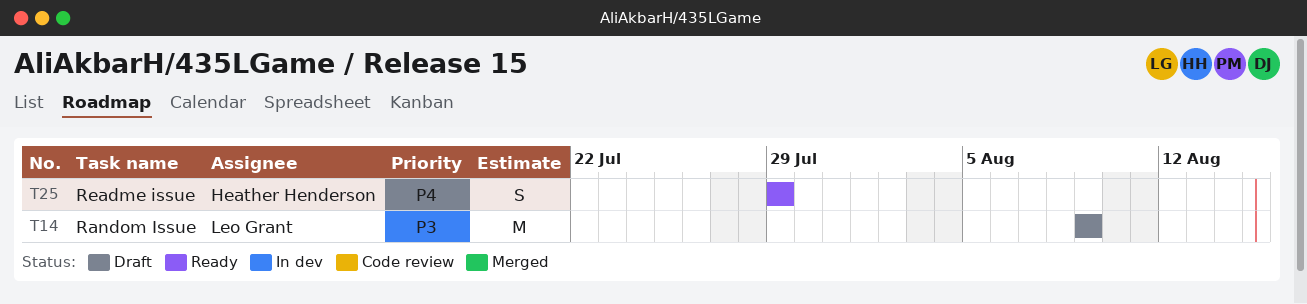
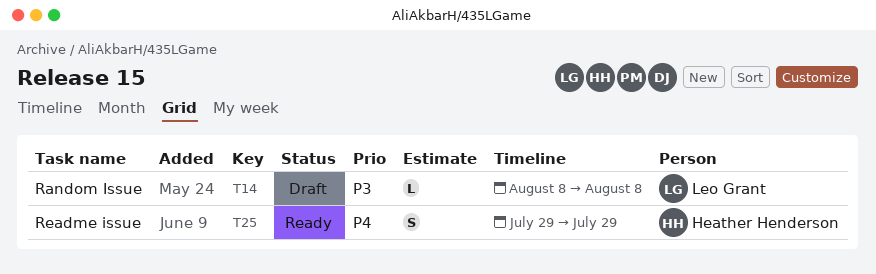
T14, estimate: M -> L
T14, start: Aug 9 -> Aug 8
T14, due: Aug 9 -> Aug 8

